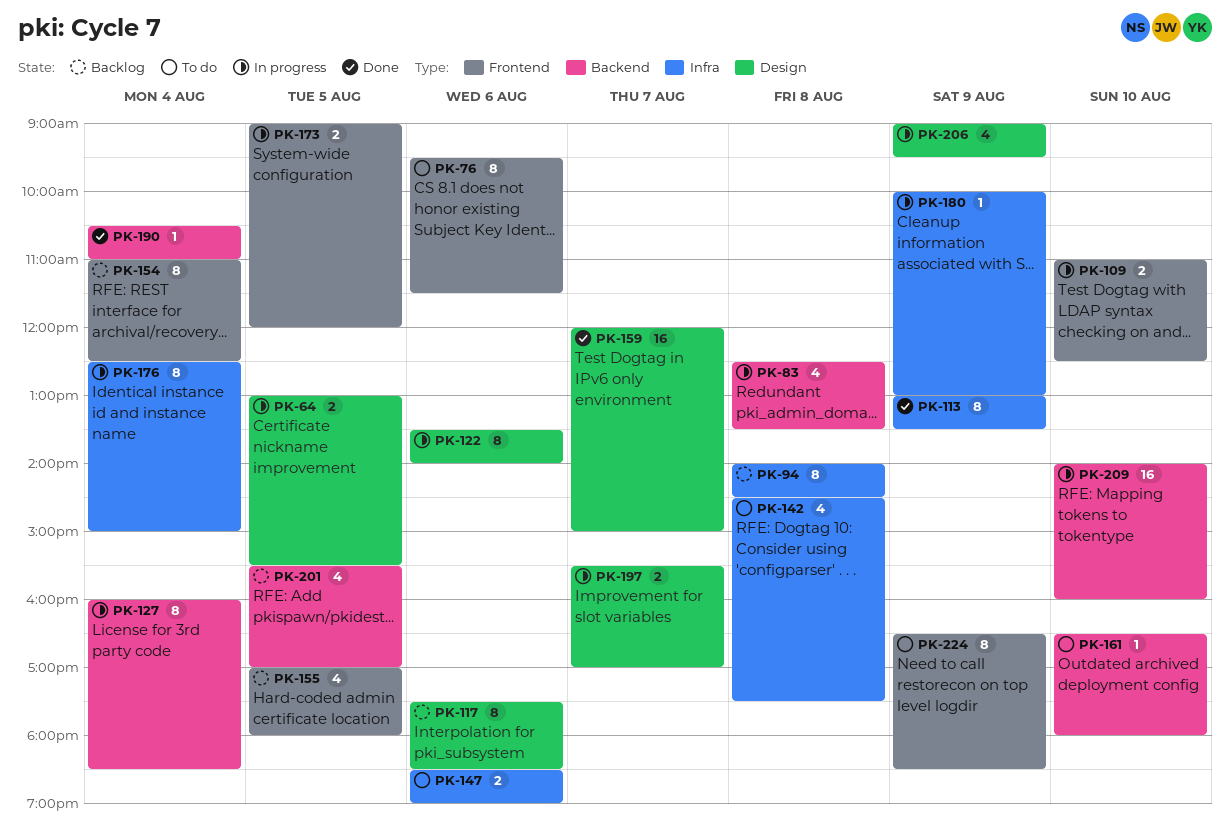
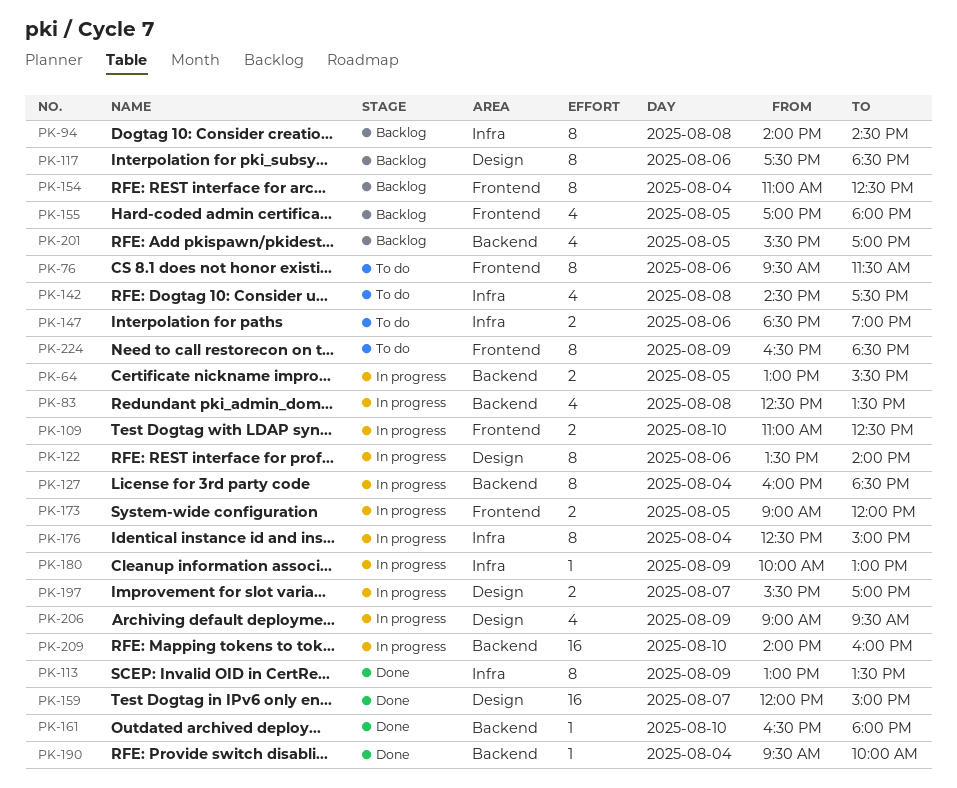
PK-64, label: Design -> Backend
PK-161, status: To do -> Done
PK-190, begins: 10:30 -> 09:30
PK-190, ends: 11:00 -> 10:00

